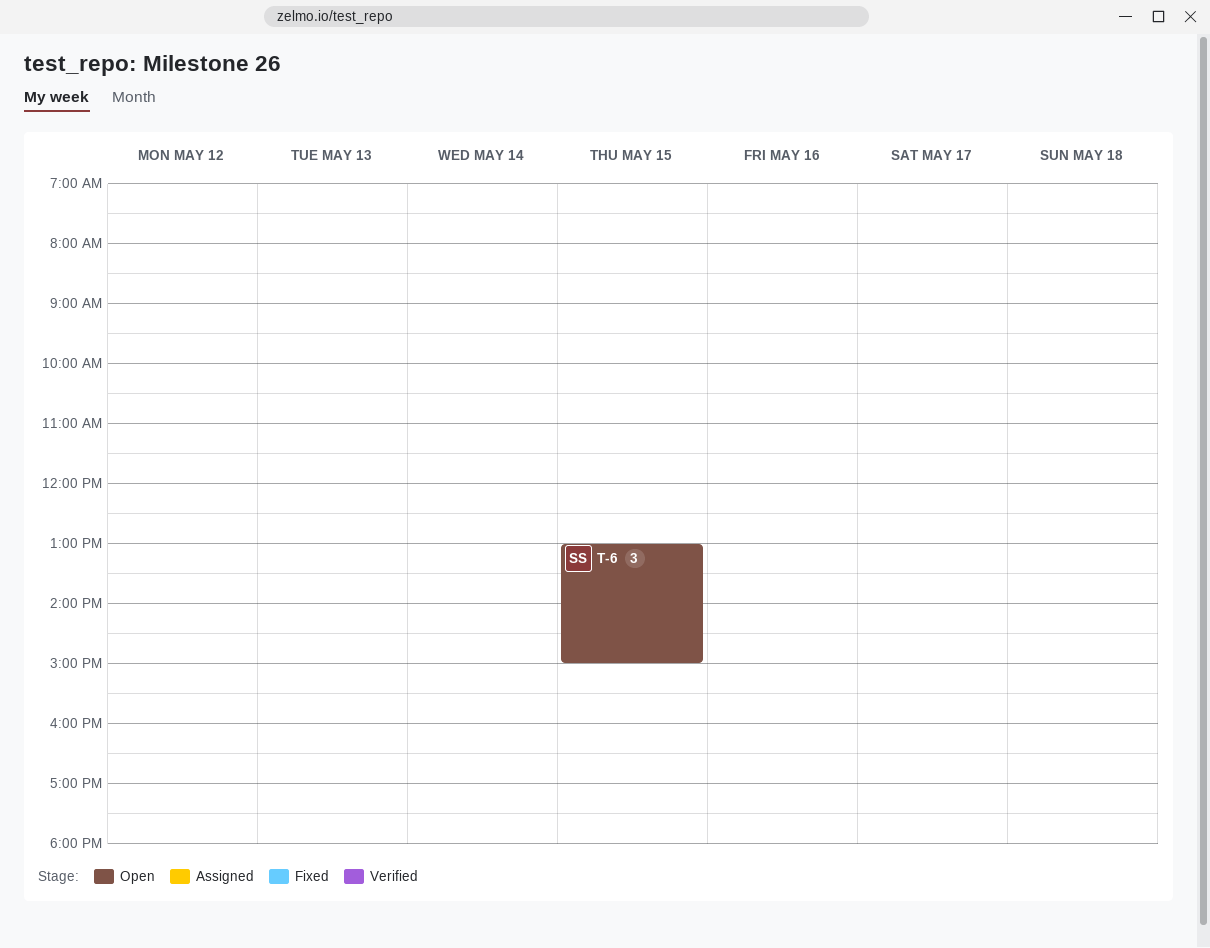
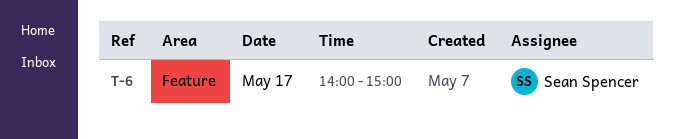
T-6, day: May 15 -> May 17
T-6, begins: 13:00 -> 14:00

